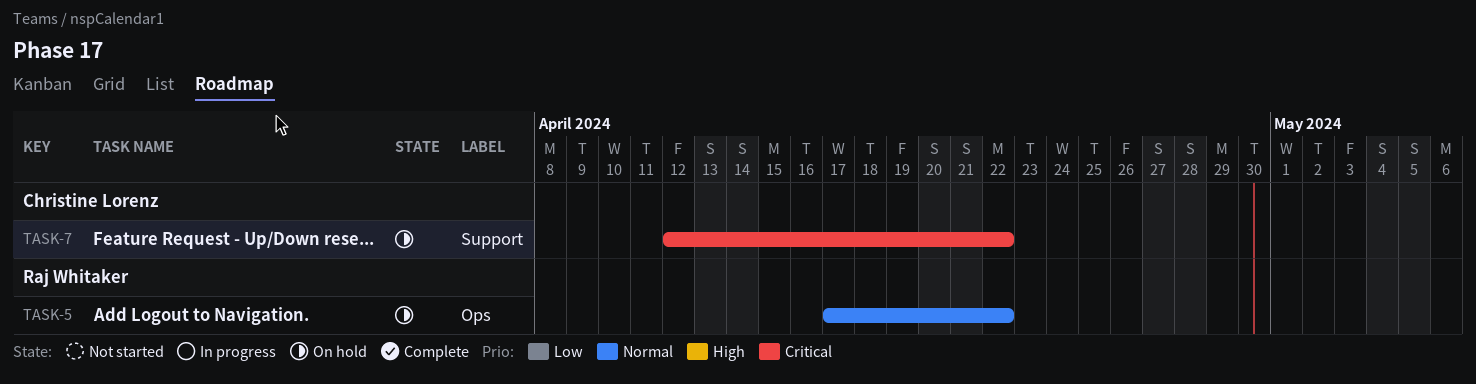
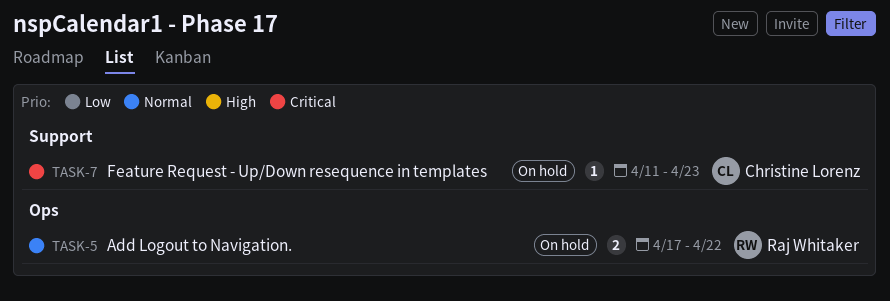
TASK-7, start: Apr 12 -> Apr 11
TASK-7, due: Apr 22 -> Apr 23

